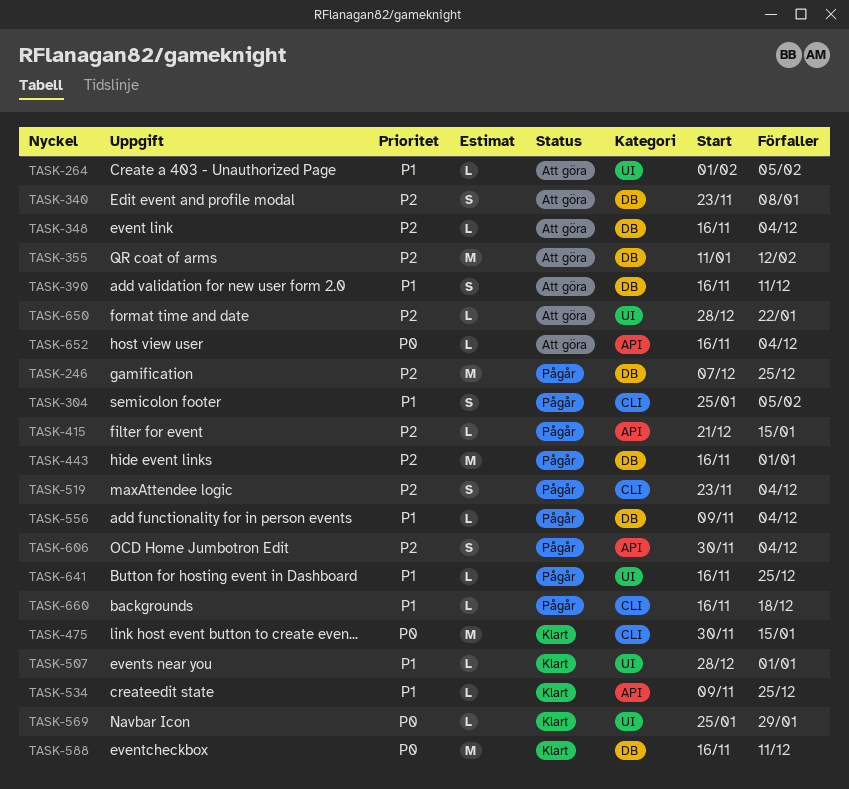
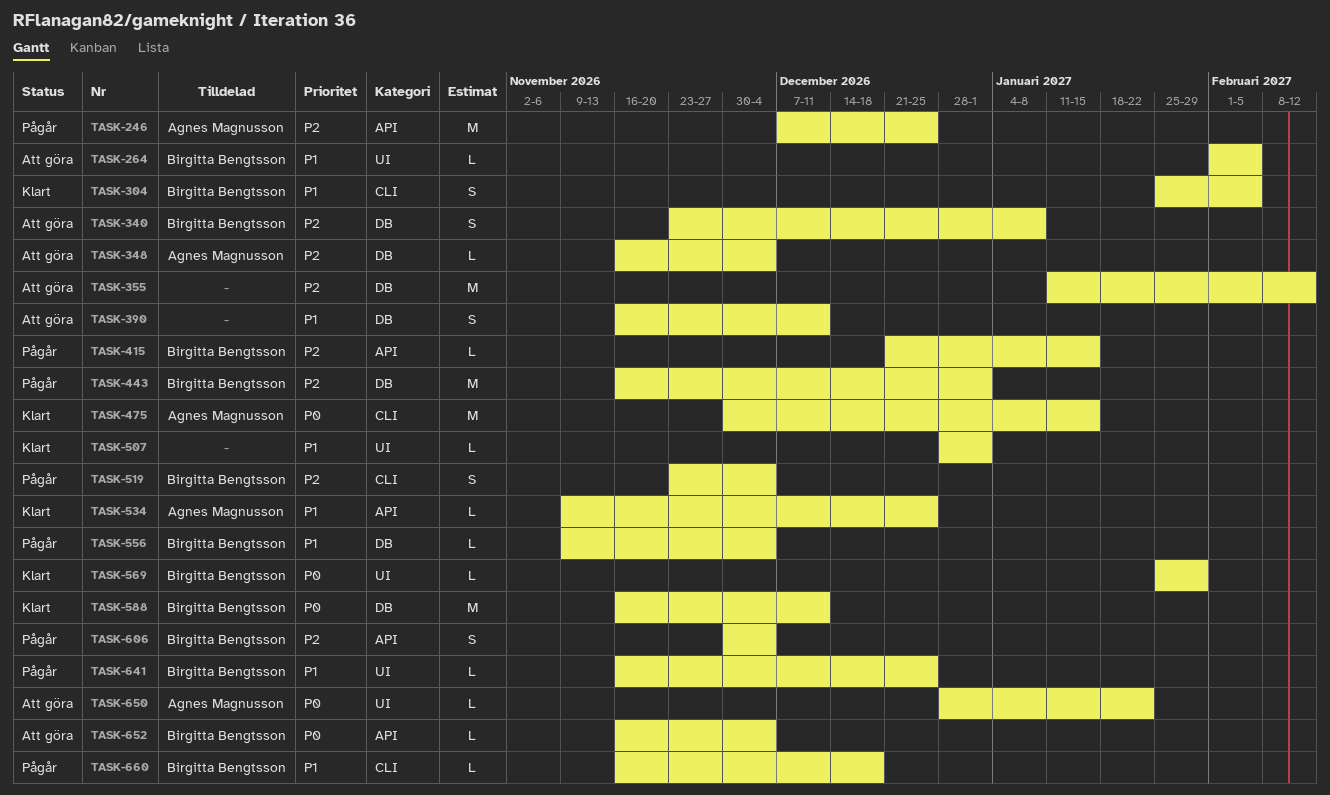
TASK-246, label: DB -> API
TASK-304, status: Pågår -> Klart
TASK-650, priority: P2 -> P0

